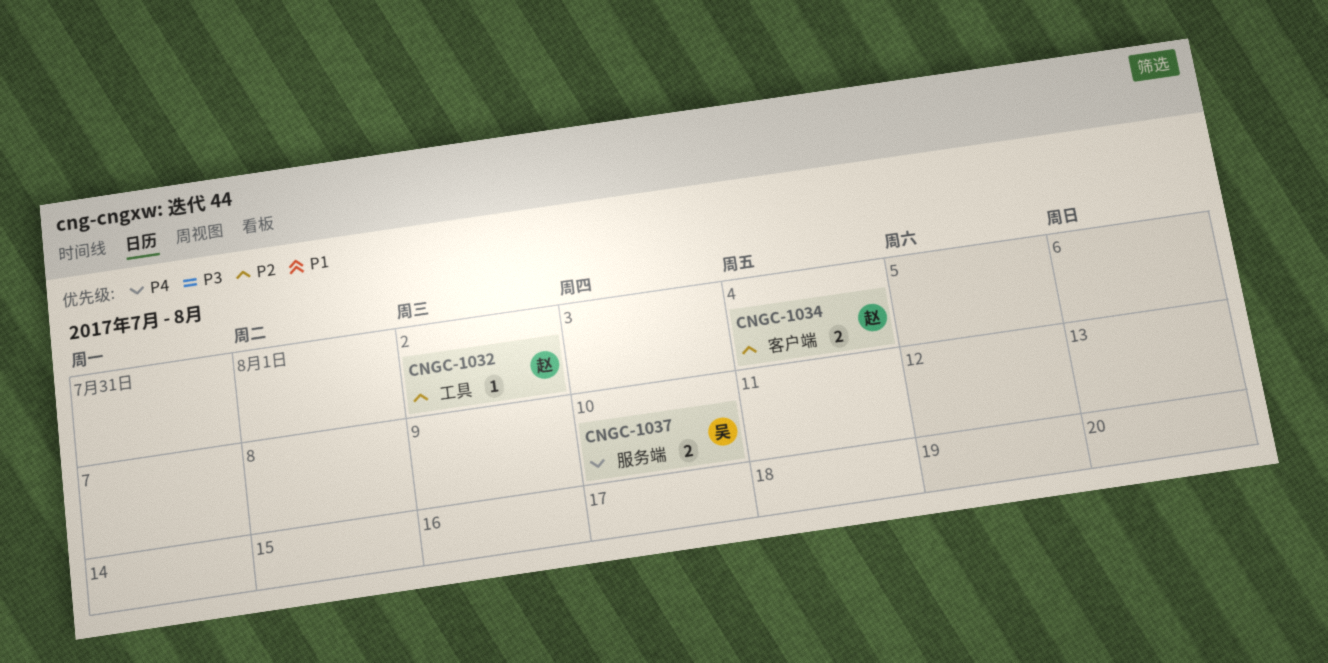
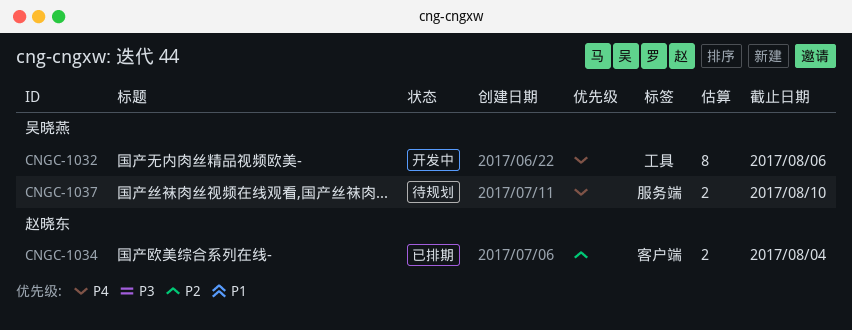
CNGC-1032, owner: 赵晓东 -> 吴晓燕
CNGC-1032, priority: P2 -> P4
CNGC-1032, estimate: 1 -> 8
CNGC-1032, due: Aug 2 -> Aug 6

